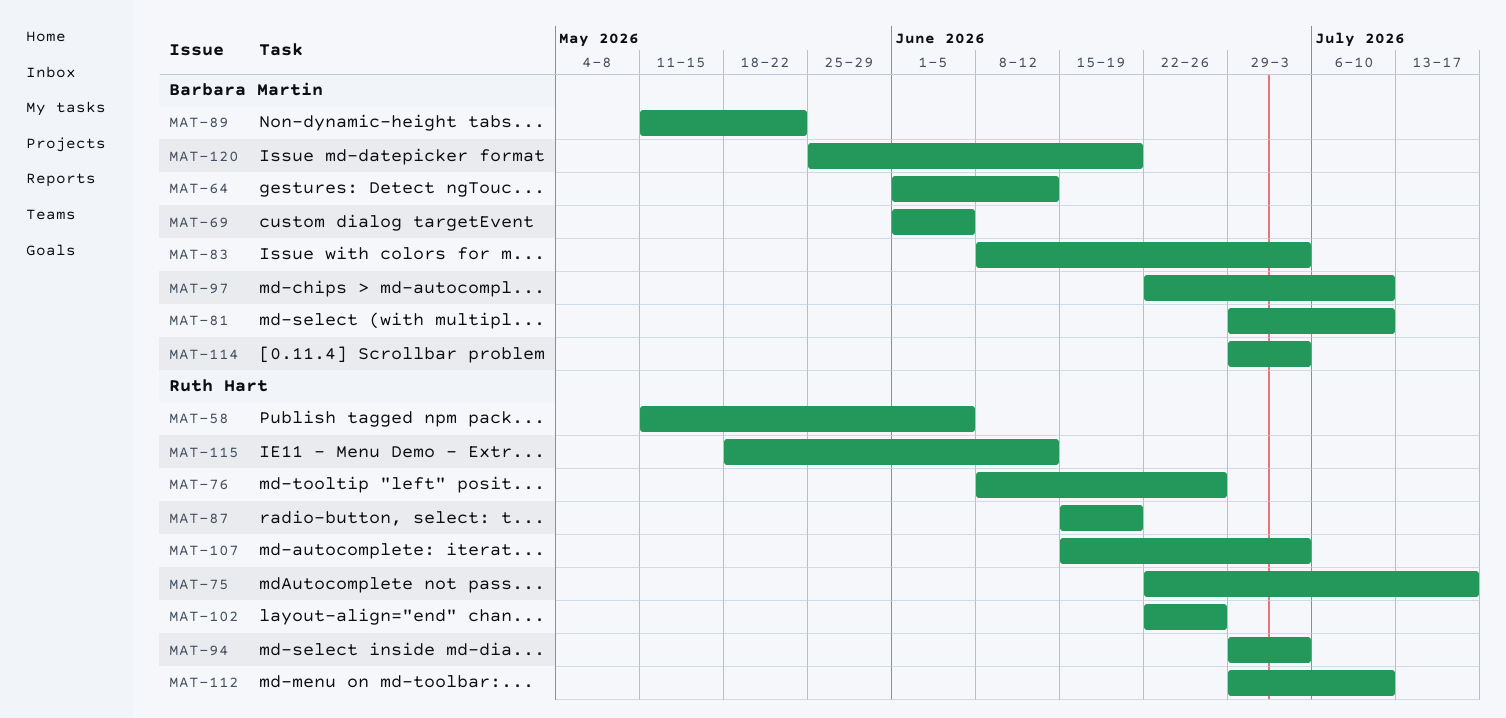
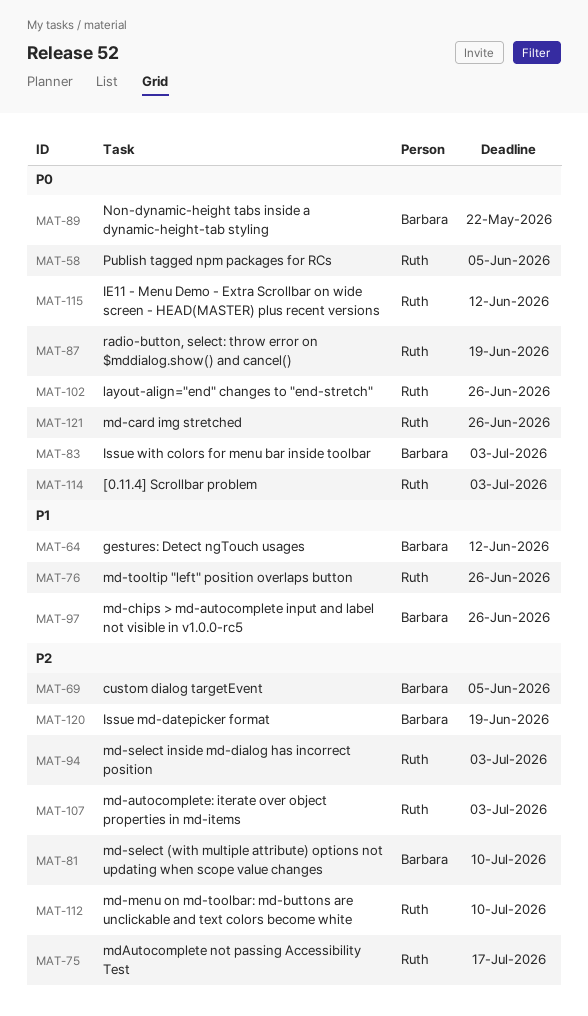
MAT-97, due: Jul 10 -> Jun 26
MAT-114, owner: Barbara Martin -> Ruth Hart
MAT-121: none -> present

